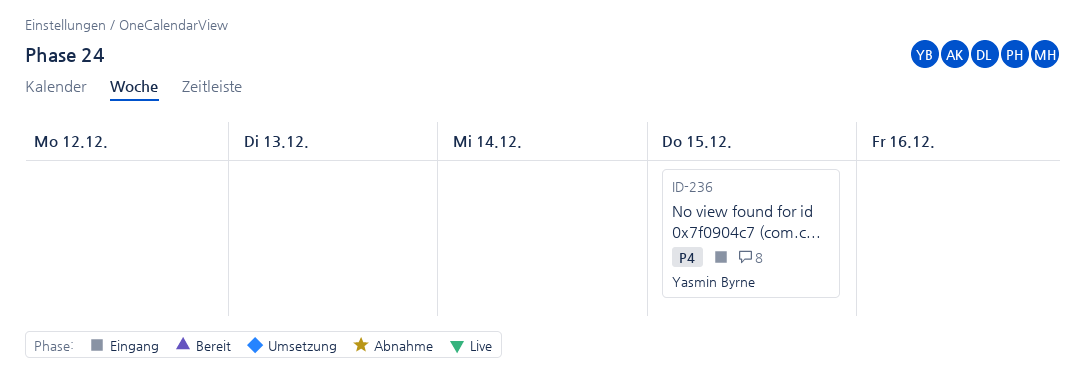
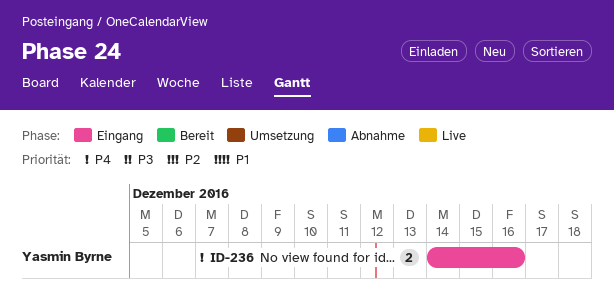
ID-236, due: Dec 15 -> Dec 16

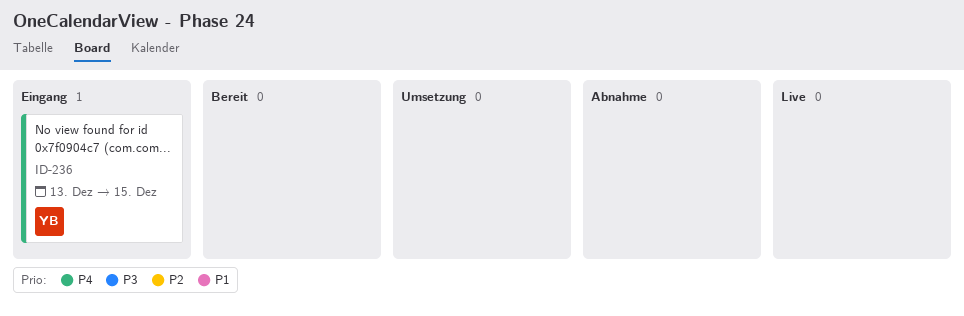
ID-236, start: Dec 14 -> Dec 13
ID-236, due: Dec 16 -> Dec 15

